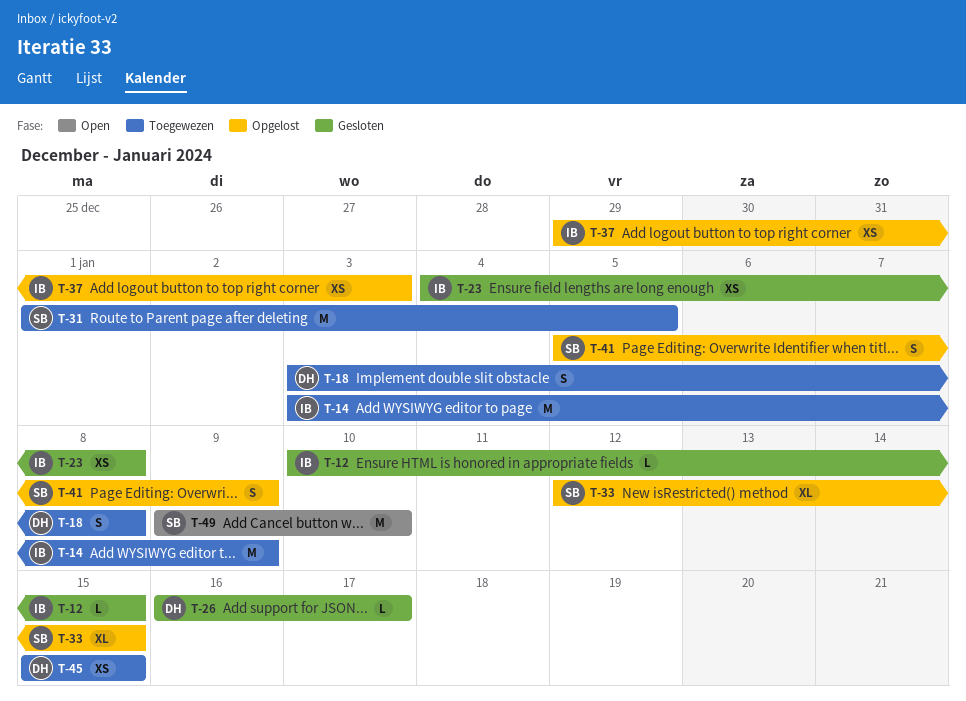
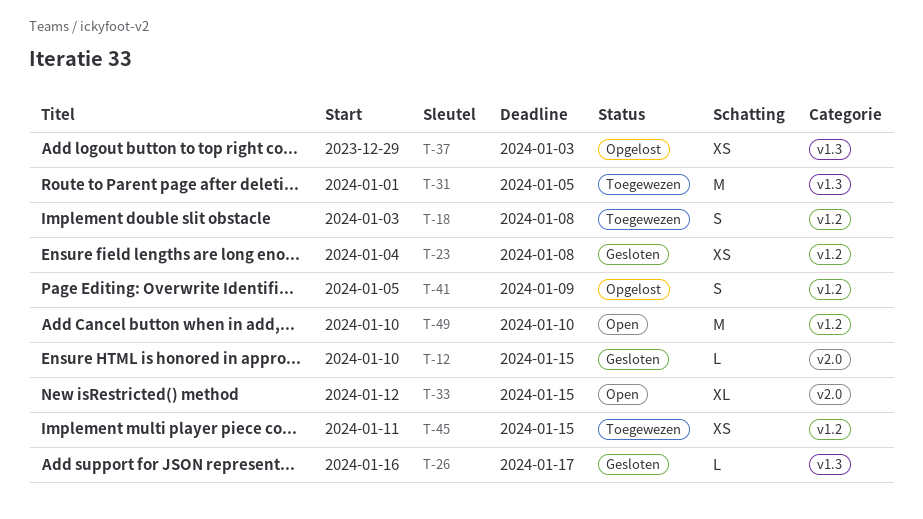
T-14: present -> none
T-33, status: Opgelost -> Open
T-45, start: Jan 15 -> Jan 11
T-49, start: Jan 9 -> Jan 10

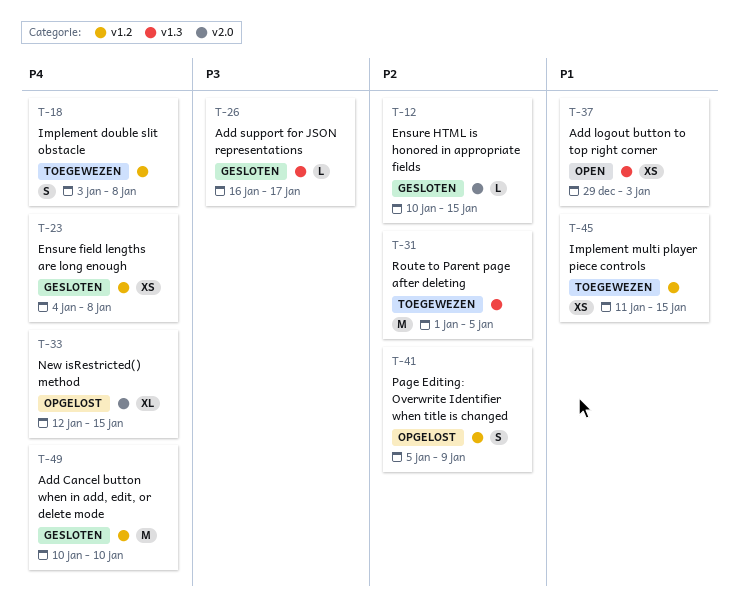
T-33, status: Open -> Opgelost
T-37, status: Opgelost -> Open
T-49, status: Open -> Gesloten

